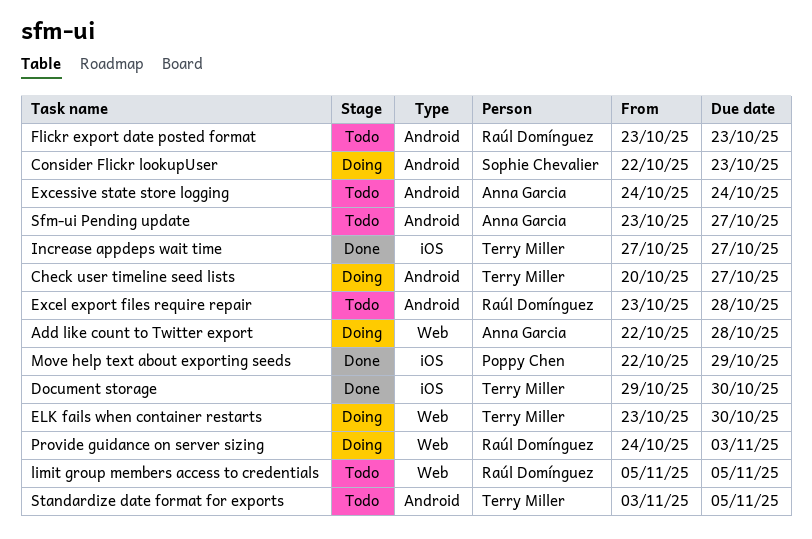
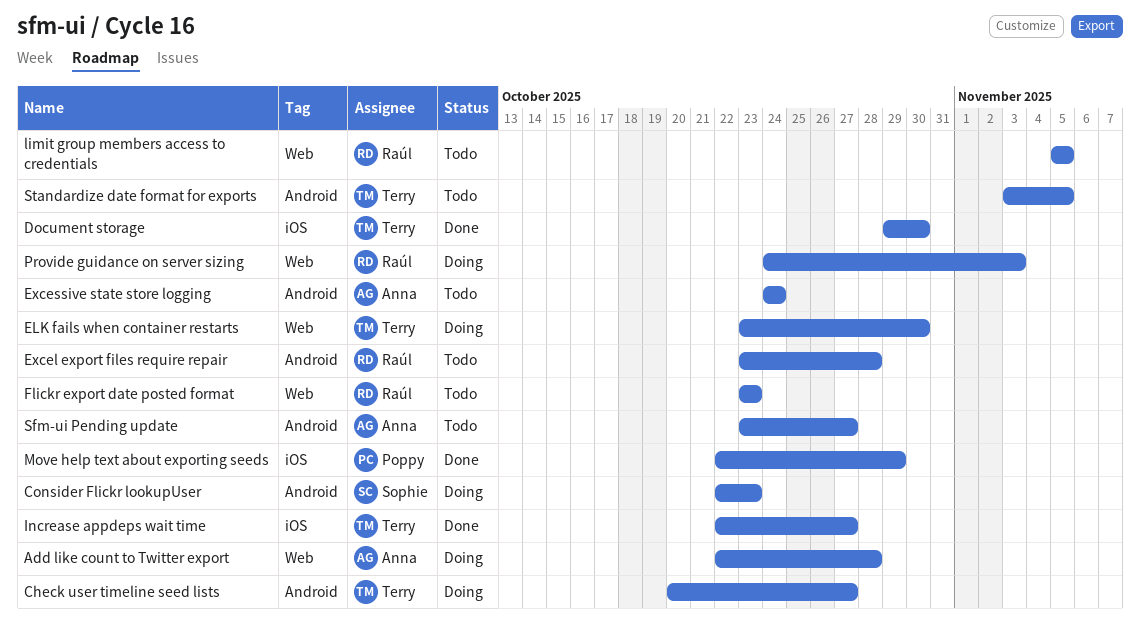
Flickr export date posted format, label: Android -> Web
Increase appdeps wait time, start: Oct 27 -> Oct 22

